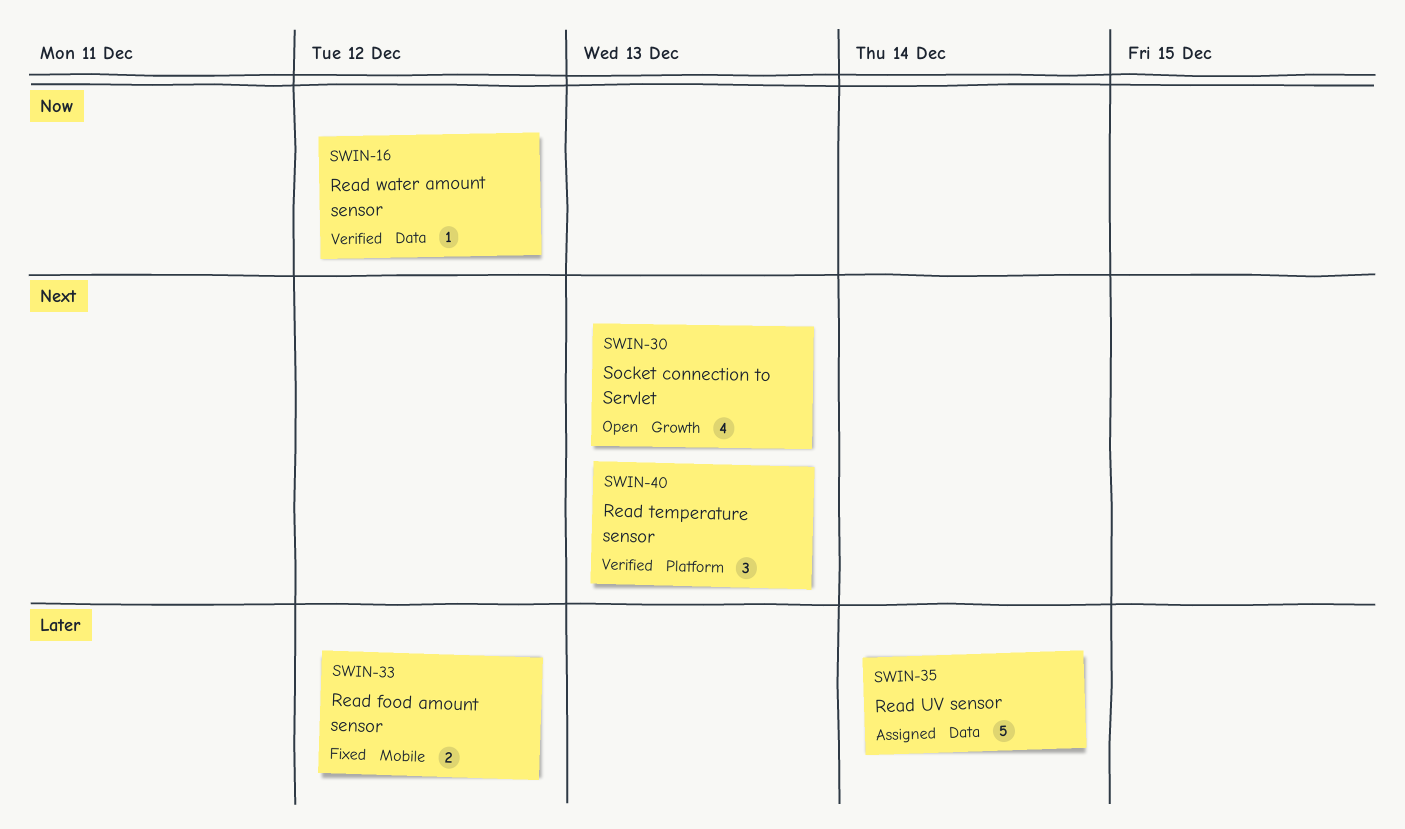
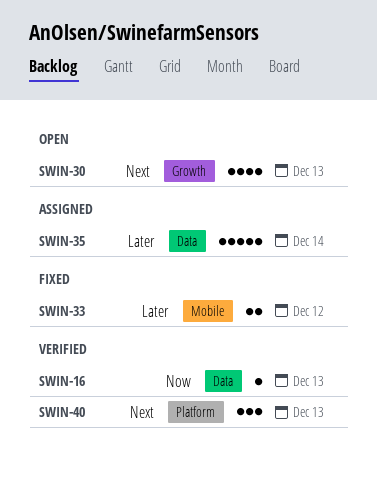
SWIN-16, due: Dec 12 -> Dec 13

